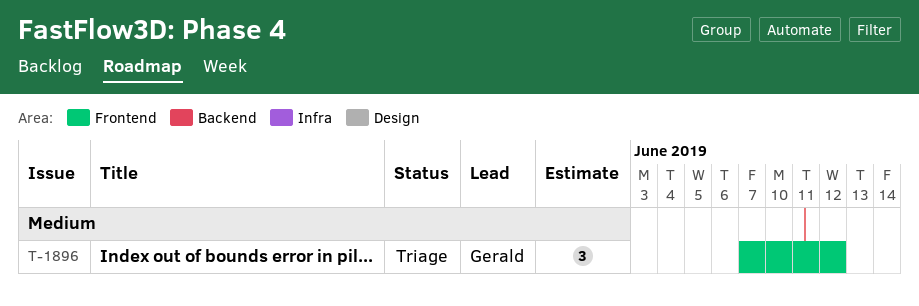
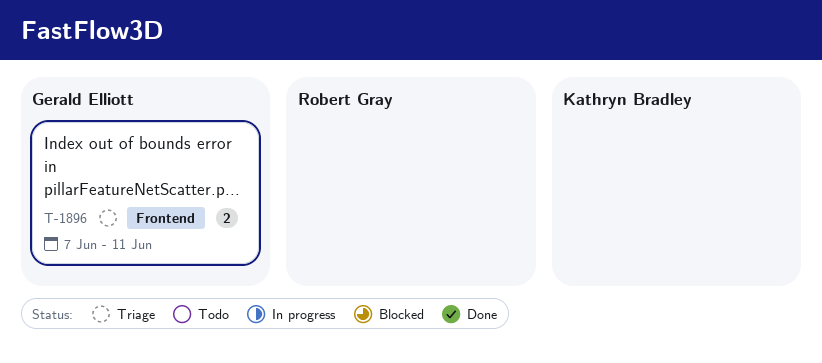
T-1896, estimate: 3 -> 2
T-1896, due: Jun 12 -> Jun 11

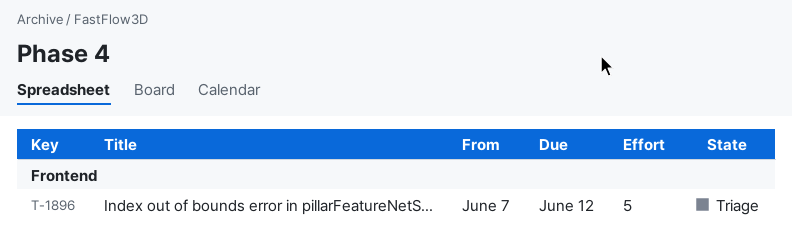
T-1896, estimate: 2 -> 5
T-1896, due: Jun 11 -> Jun 12

